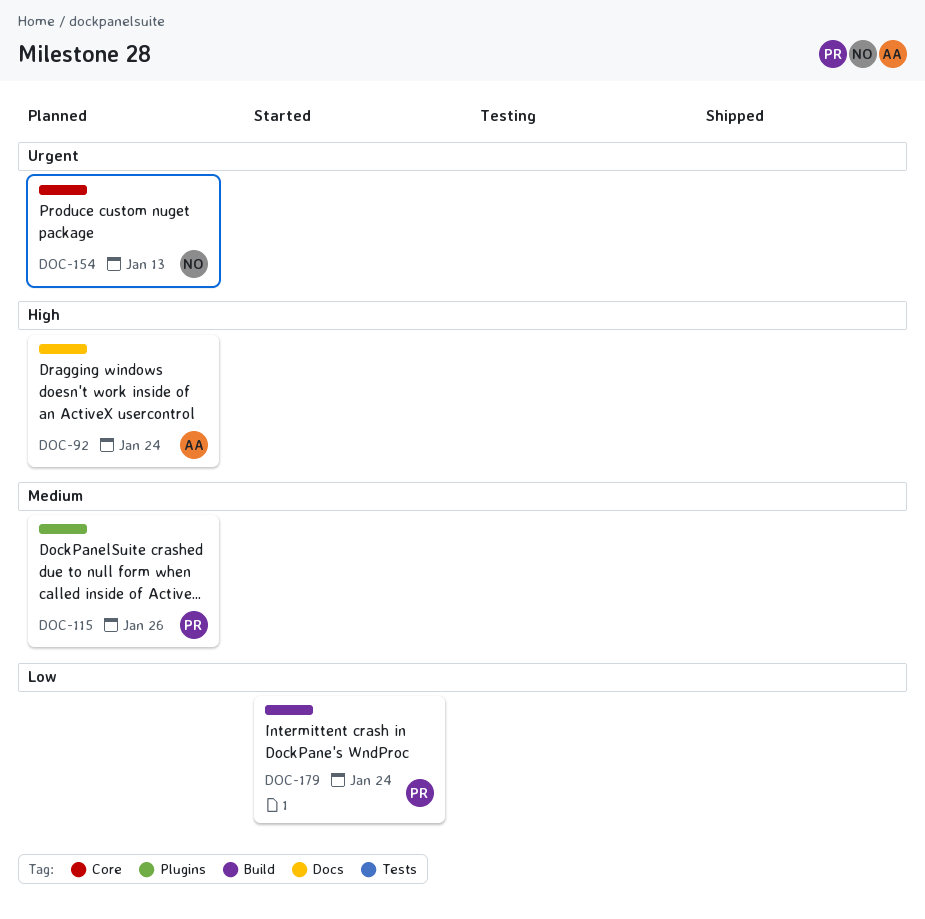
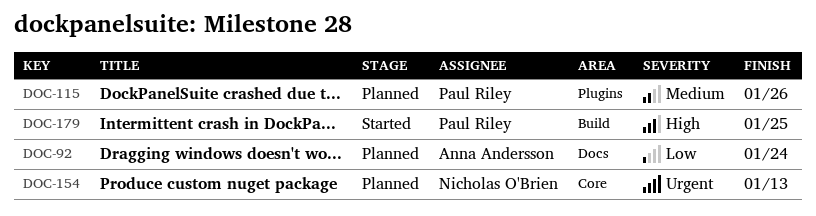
DOC-92, priority: High -> Low
DOC-179, priority: Low -> High
DOC-179, due: Jan 24 -> Jan 25

